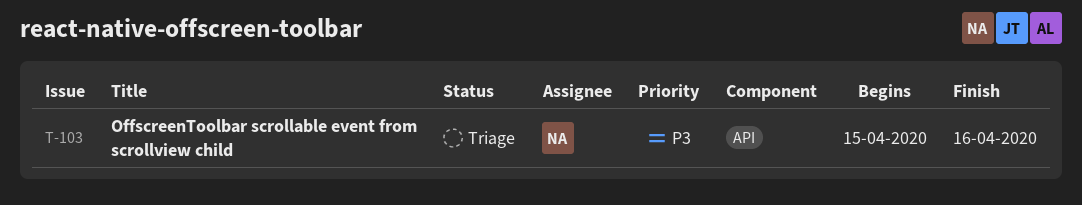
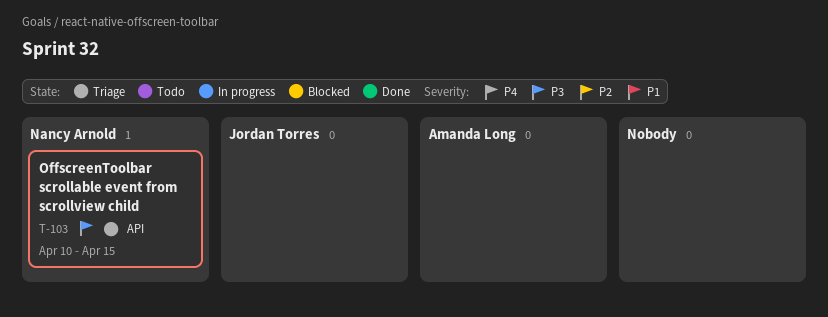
T-103, start: Apr 15 -> Apr 10
T-103, due: Apr 16 -> Apr 15

